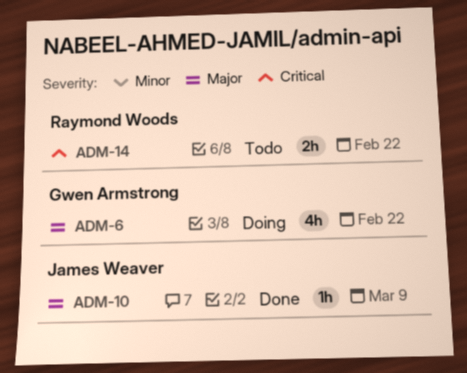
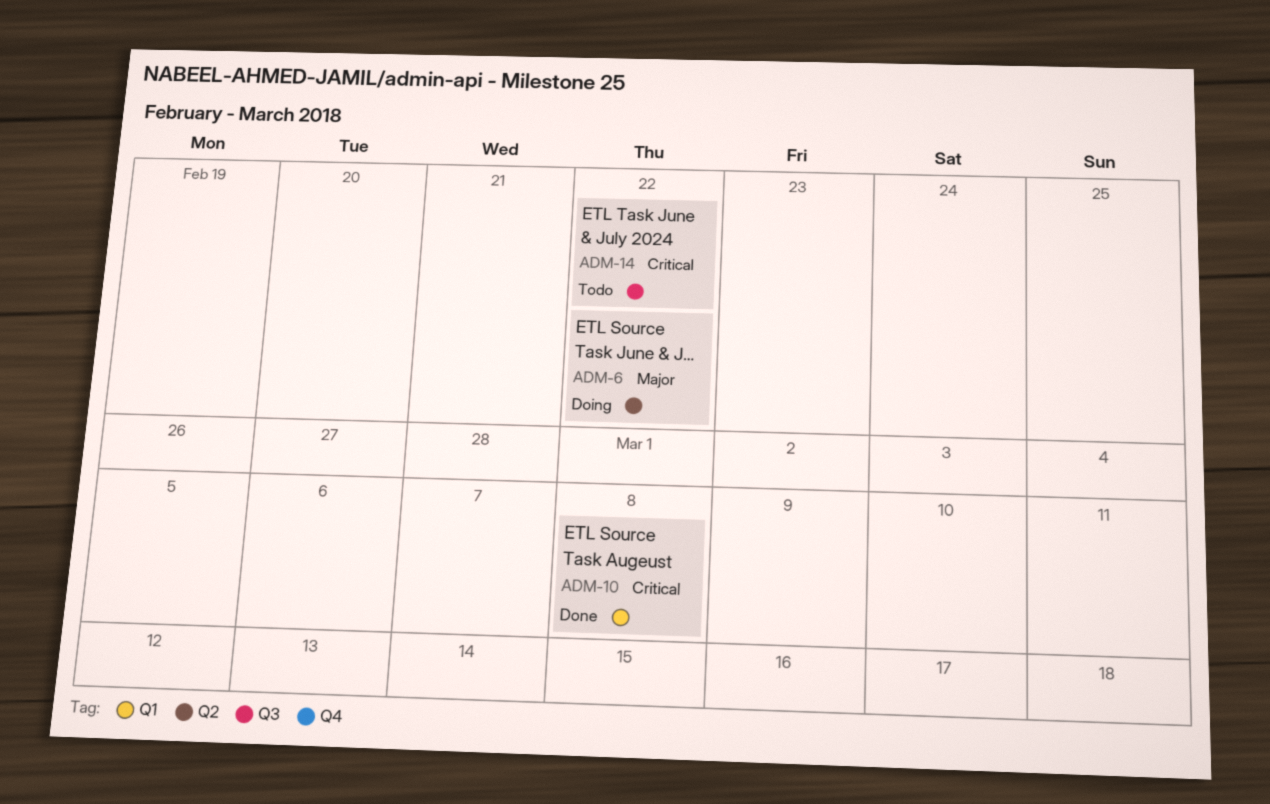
ADM-10, priority: Major -> Critical
ADM-10, due: Mar 9 -> Mar 8

